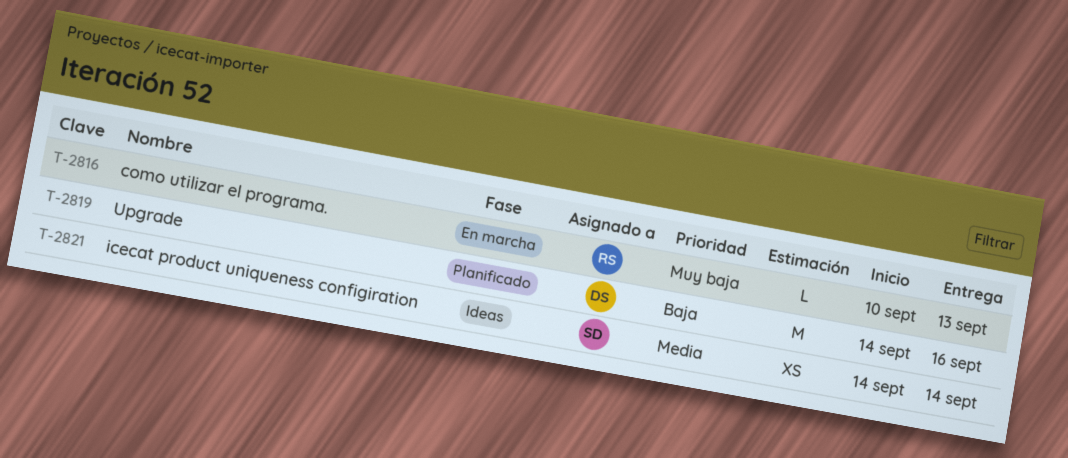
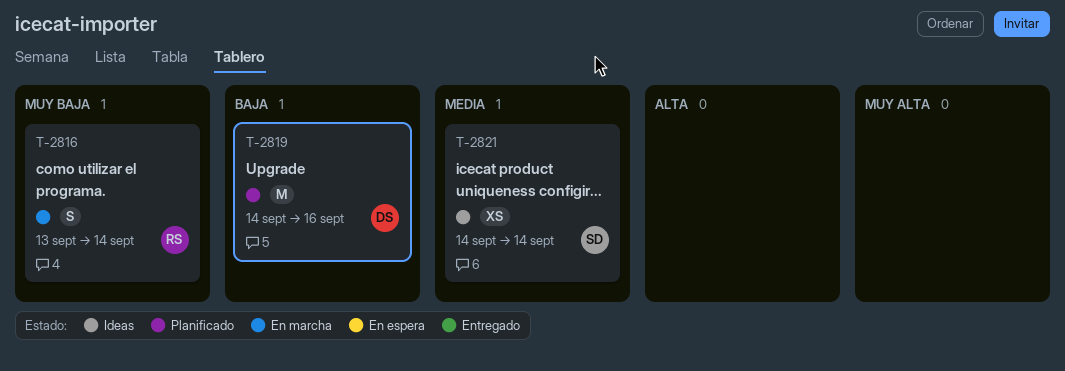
T-2816, estimate: L -> S
T-2816, start: Sep 10 -> Sep 13
T-2816, due: Sep 13 -> Sep 14

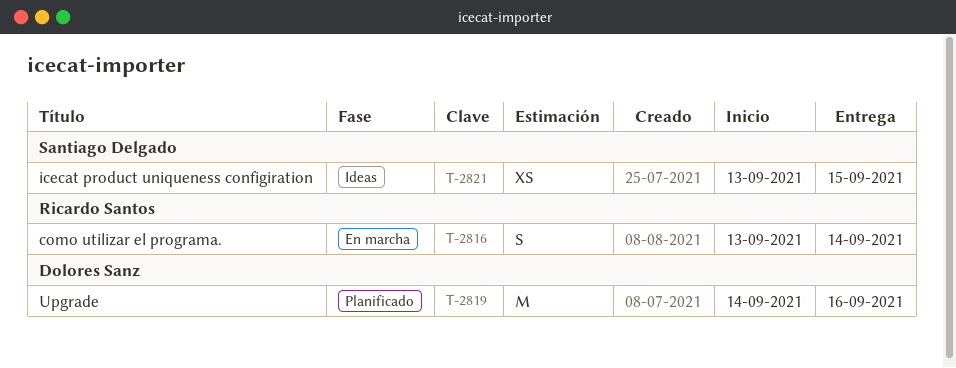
T-2821, start: Sep 14 -> Sep 13
T-2821, due: Sep 14 -> Sep 15

